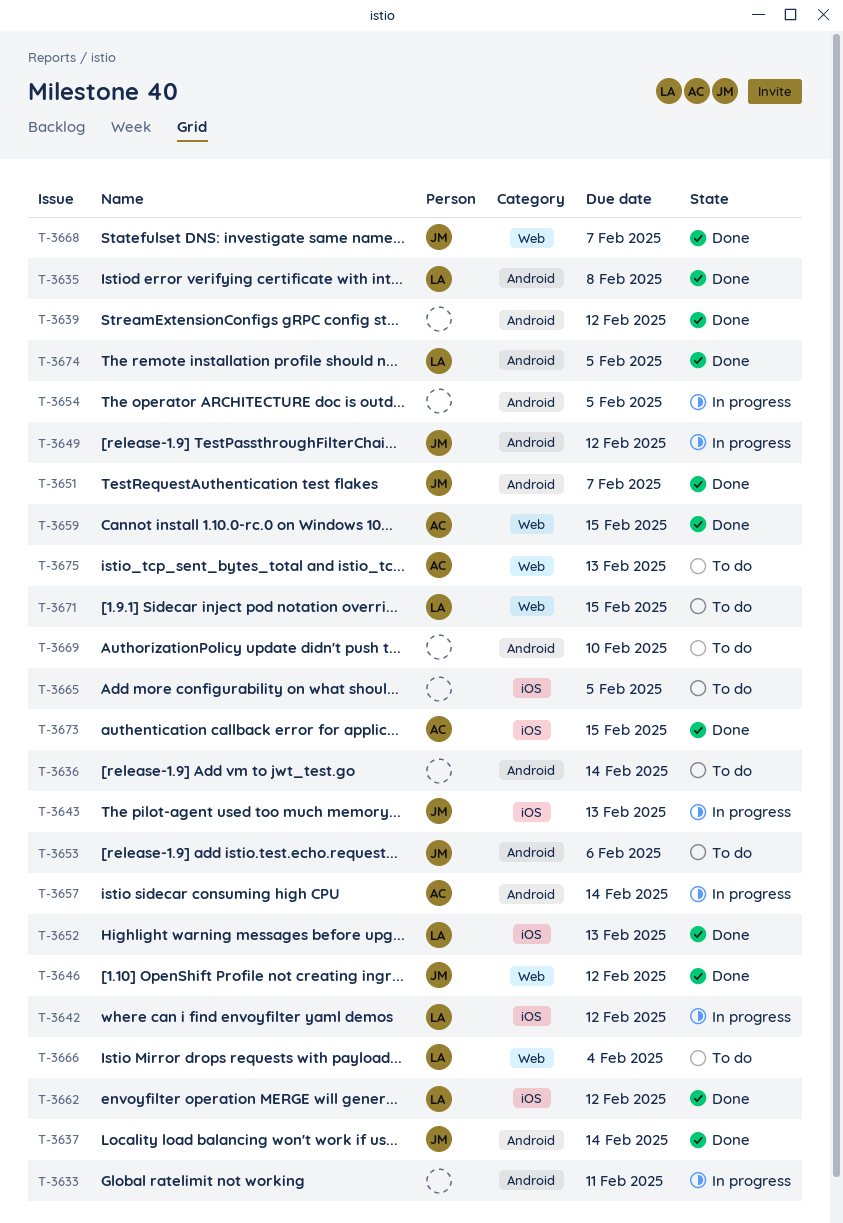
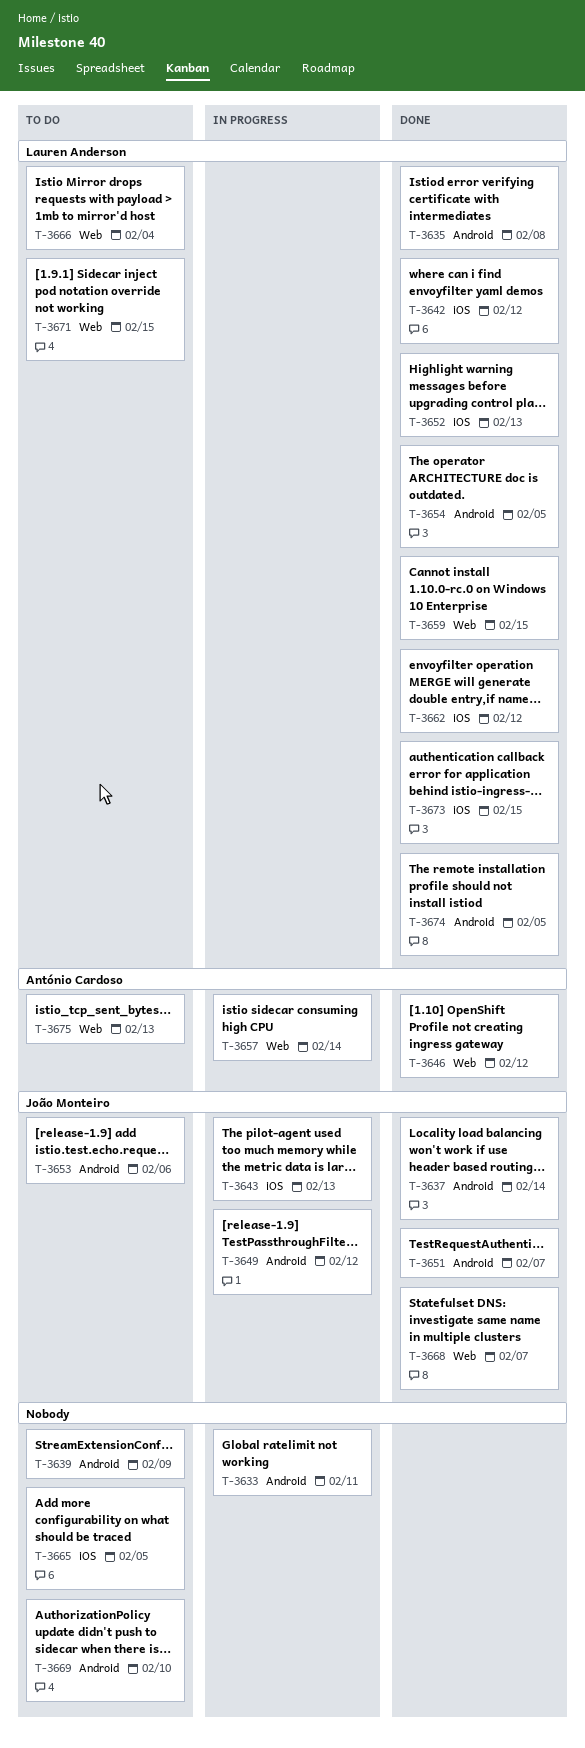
T-3636: present -> none
T-3639, status: Done -> To do
T-3639, due: Feb 12 -> Feb 9
T-3642, status: In progress -> Done
T-3646, owner: João Monteiro -> António Cardoso
T-3654, status: In progress -> Done
T-3654, owner: none -> Lauren Anderson
T-3657, label: Android -> Web
T-3659, owner: António Cardoso -> Lauren Anderson
T-3673, owner: António Cardoso -> Lauren Anderson

